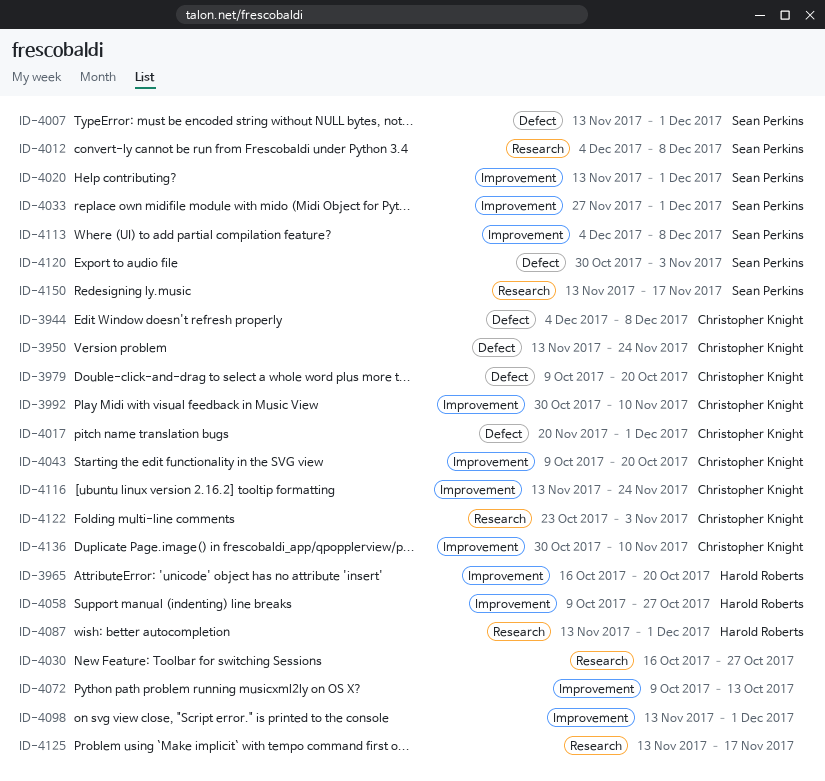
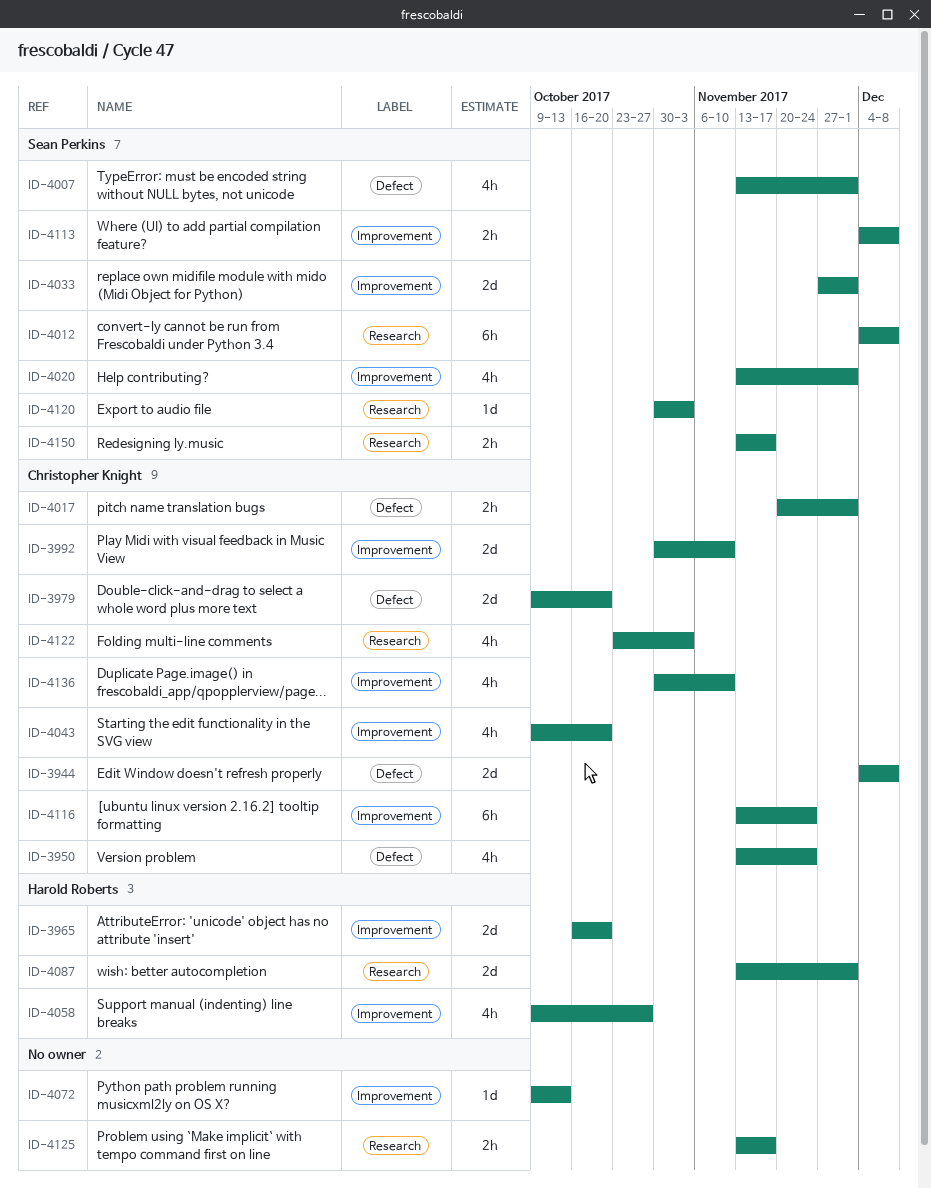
ID-4030: present -> none
ID-4098: present -> none
ID-4120, label: Defect -> Research

